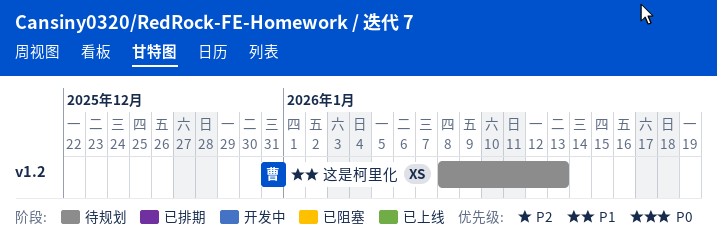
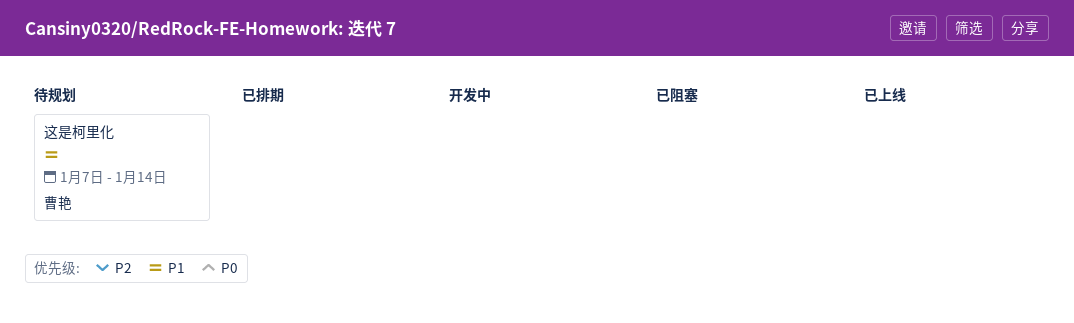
这是柯里化, start: Jan 8 -> Jan 7
这是柯里化, due: Jan 13 -> Jan 14

